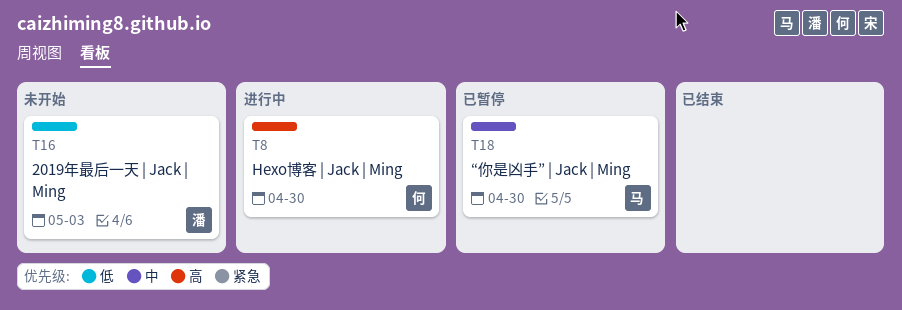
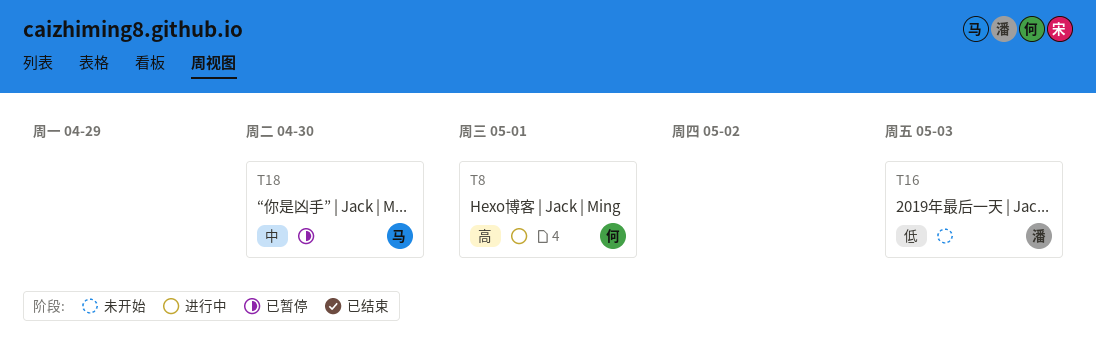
T8, due: Apr 30 -> May 1

